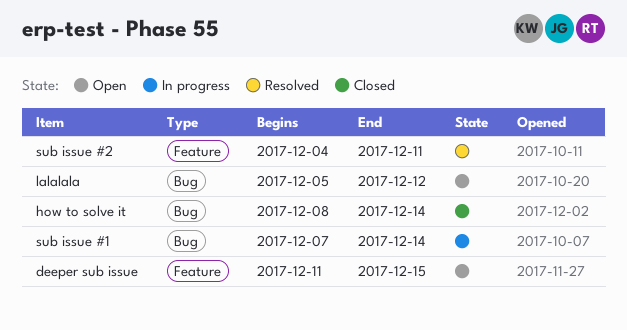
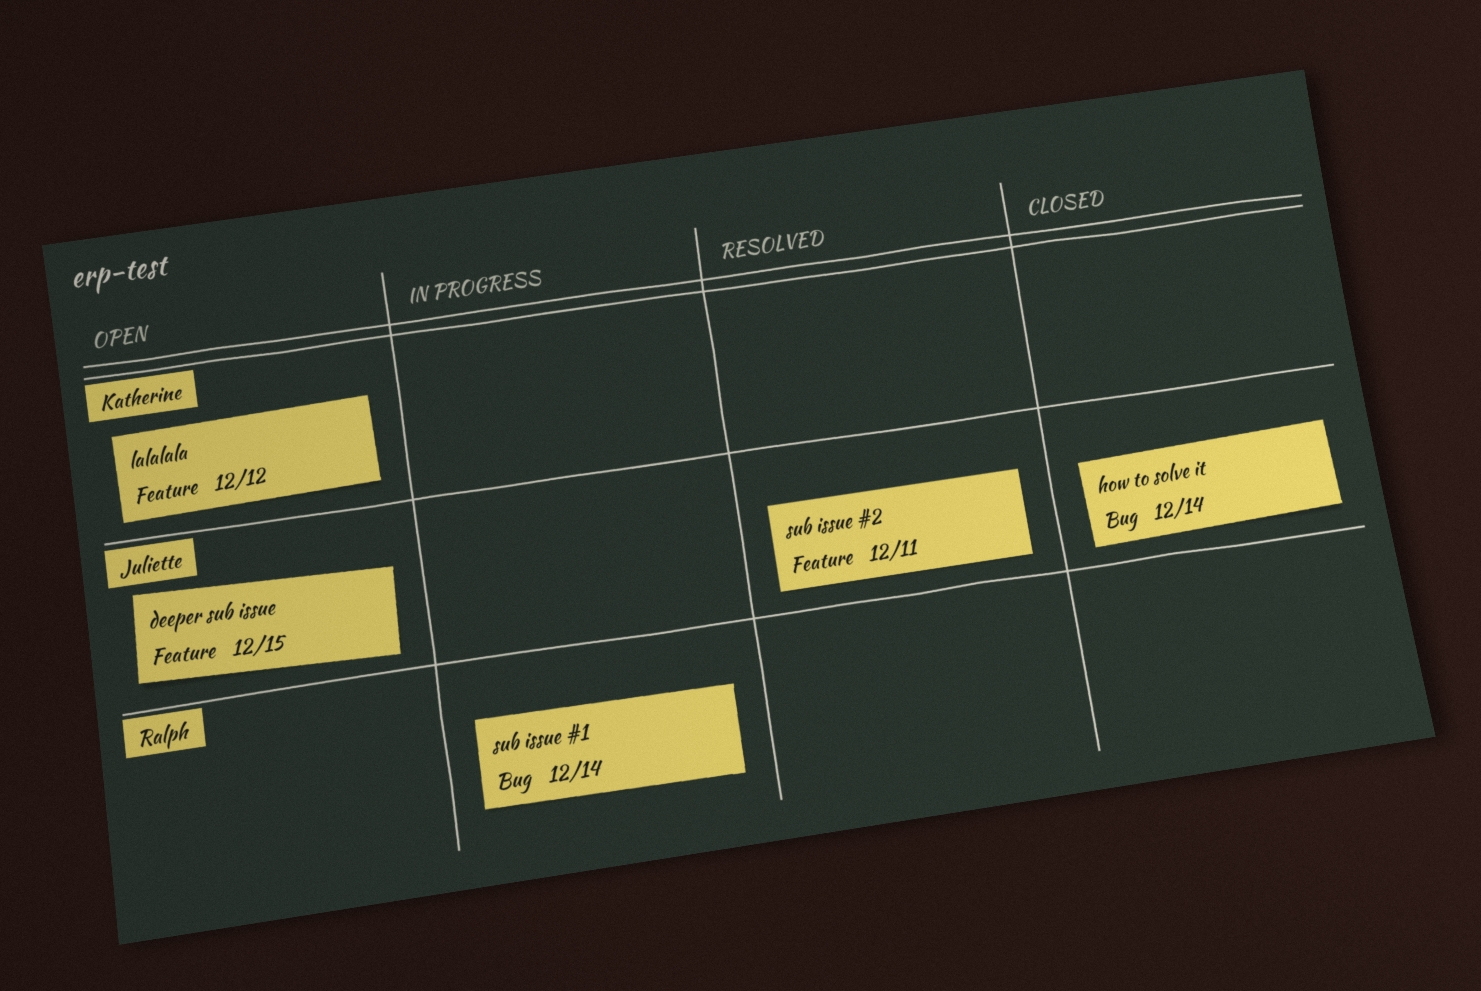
lalalala, label: Bug -> Feature

